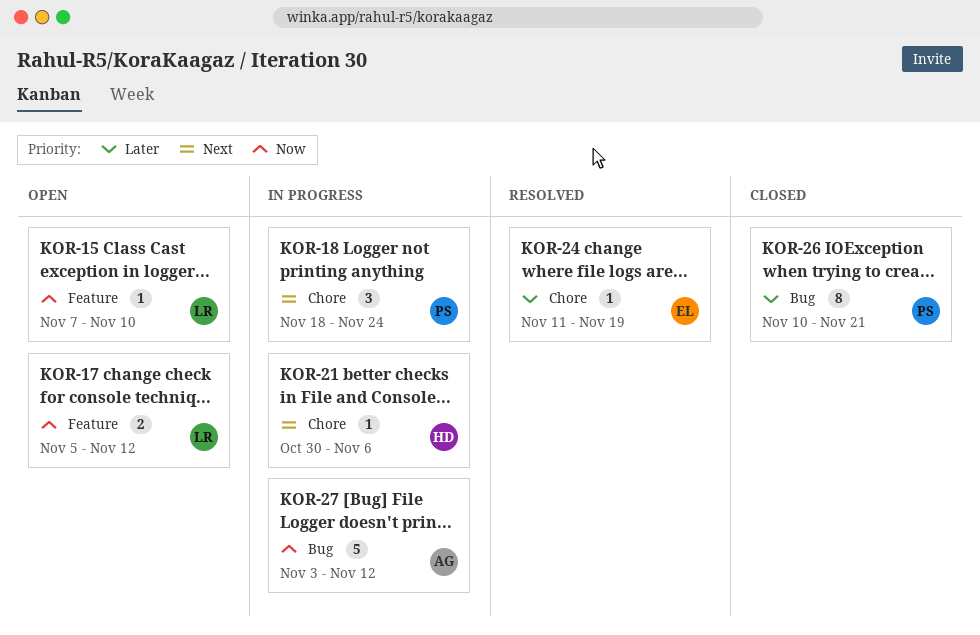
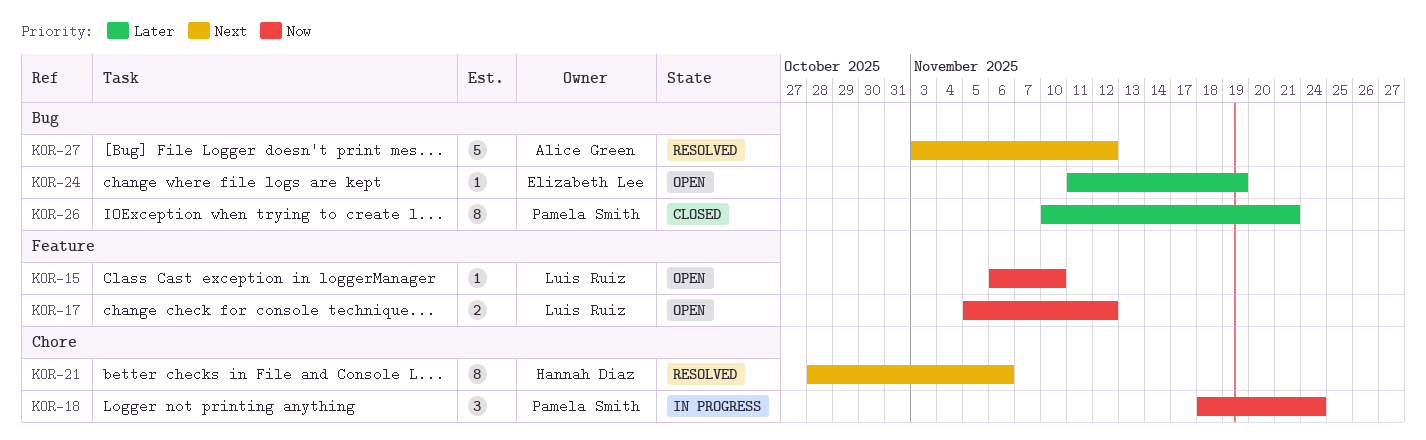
KOR-15, start: Nov 7 -> Nov 6
KOR-18, priority: Next -> Now
KOR-21, status: In progress -> Resolved
KOR-21, estimate: 1 -> 8
KOR-21, start: Oct 30 -> Oct 28
KOR-24, status: Resolved -> Open
KOR-24, label: Chore -> Bug
KOR-27, status: In progress -> Resolved
KOR-27, priority: Now -> Next

